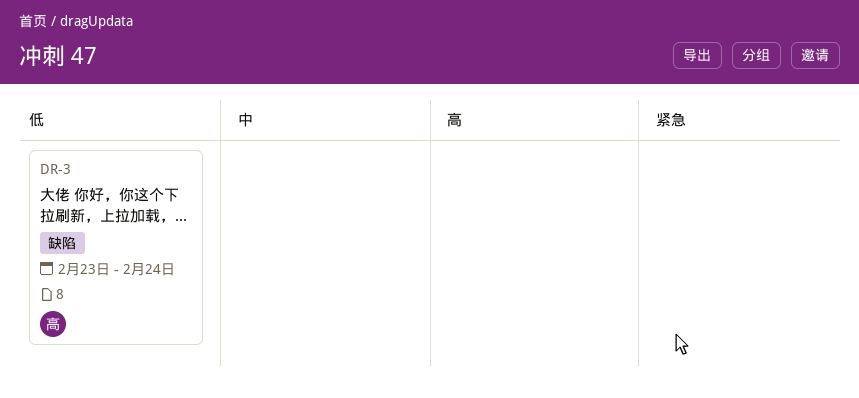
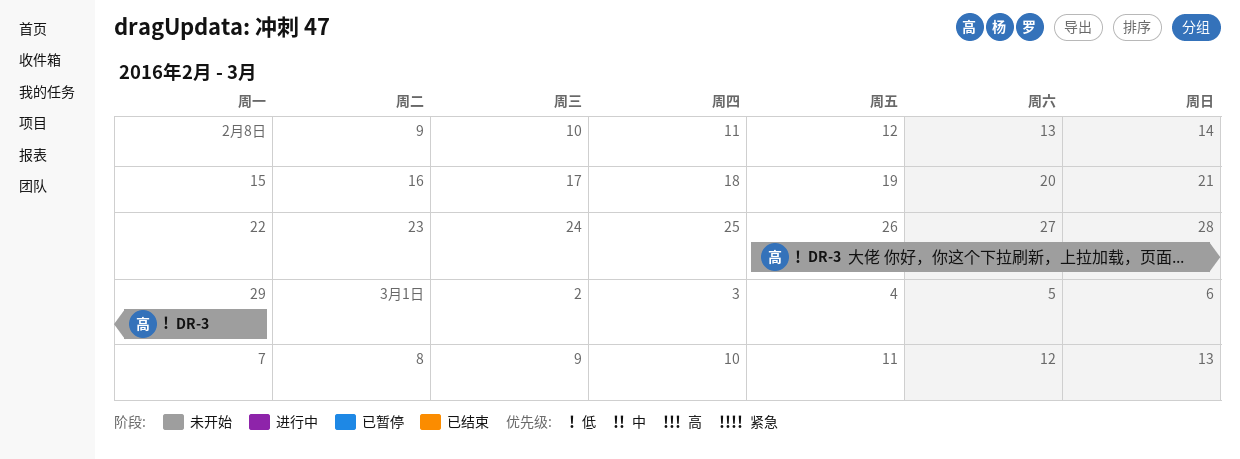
DR-3, start: Feb 23 -> Feb 26
DR-3, due: Feb 24 -> Feb 29

